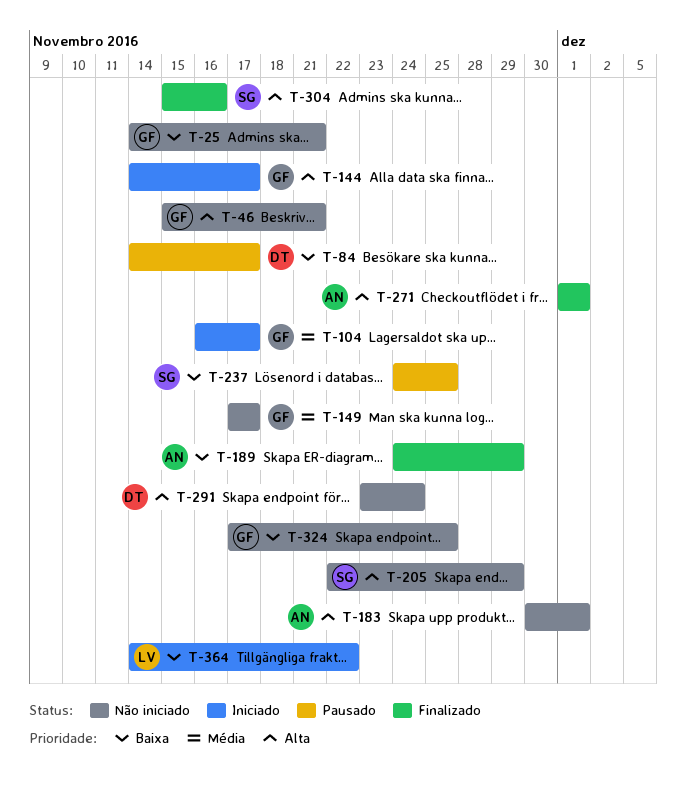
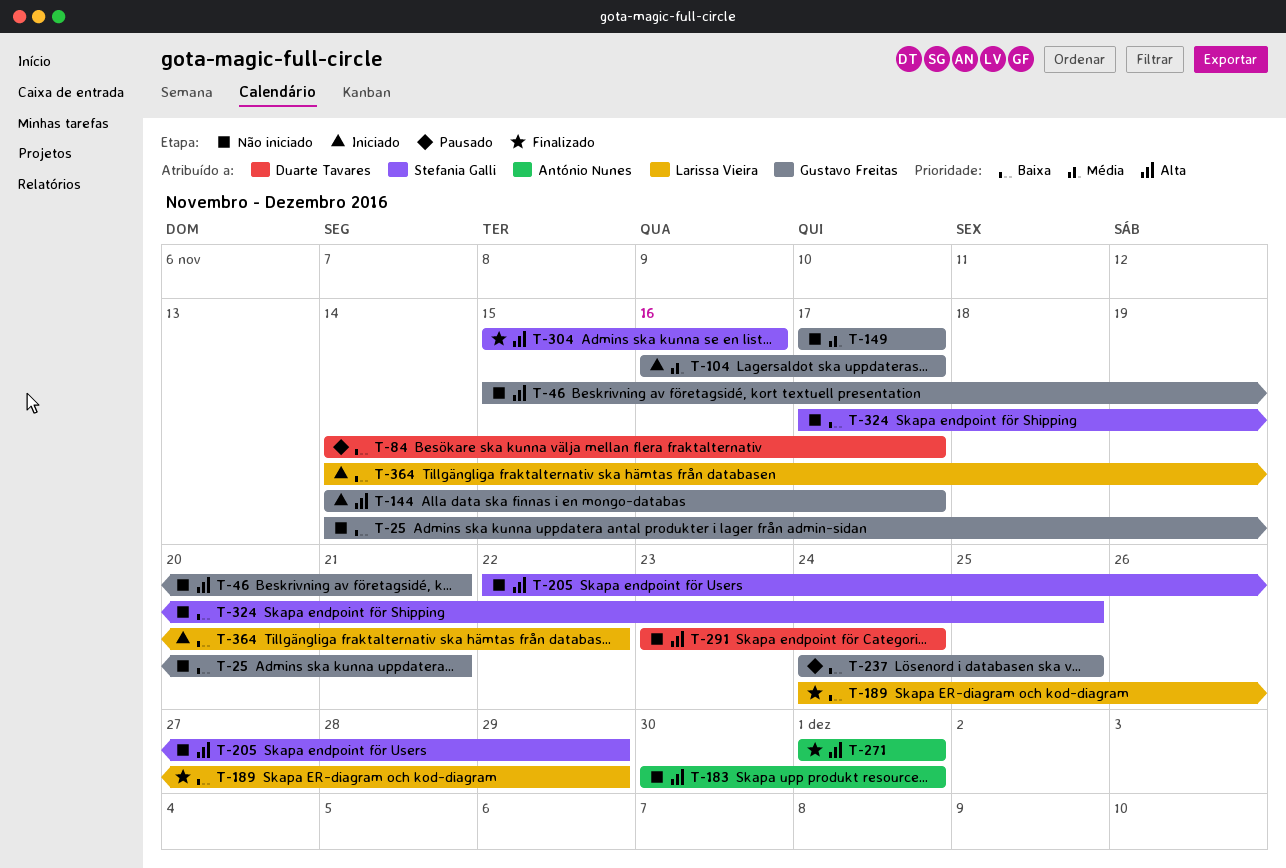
T-189, owner: António Nunes -> Larissa Vieira
T-237, owner: Stefania Galli -> Gustavo Freitas
T-324, owner: Gustavo Freitas -> Stefania Galli

